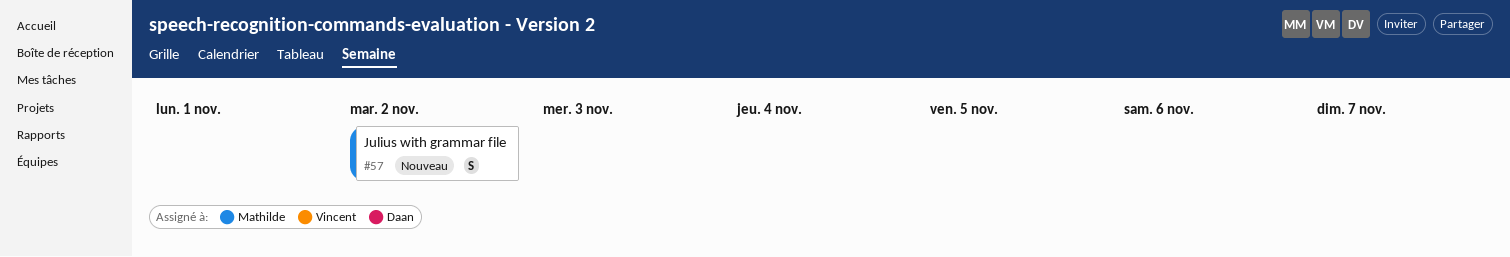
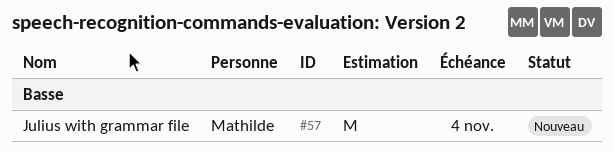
#57, estimate: S -> M
#57, due: Nov 2 -> Nov 4

